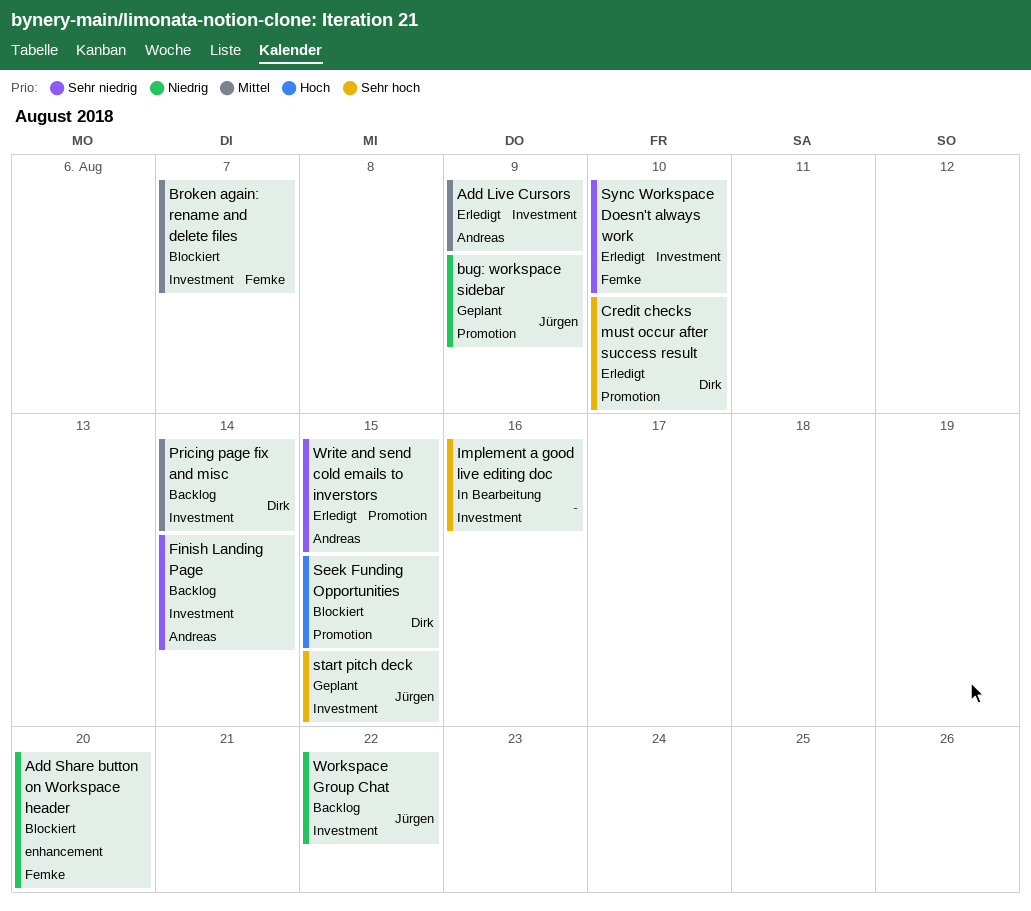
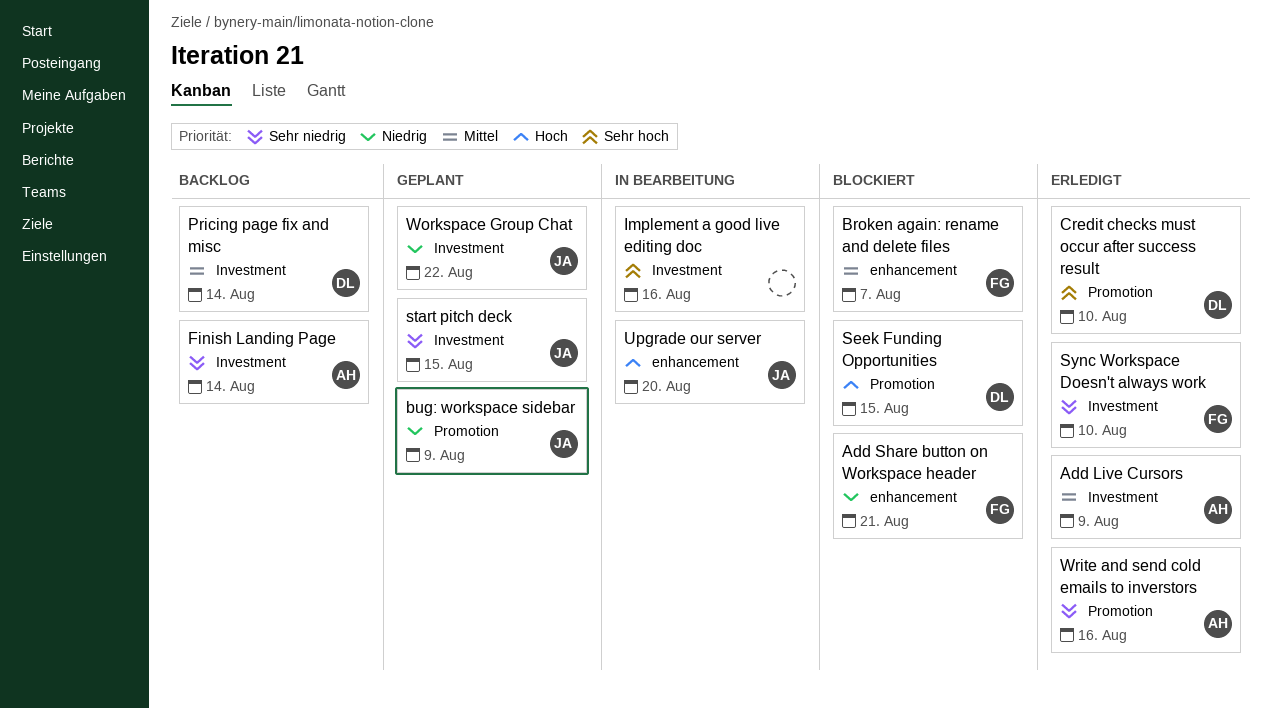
Add Share button on Workspace header, due: Aug 20 -> Aug 21
Broken again: rename and delete files, label: Investment -> enhancement
start pitch deck, priority: Sehr hoch -> Sehr niedrig
Upgrade our server: none -> present
Workspace Group Chat, status: Backlog -> Geplant
Write and send cold emails to inverstors, due: Aug 15 -> Aug 16

